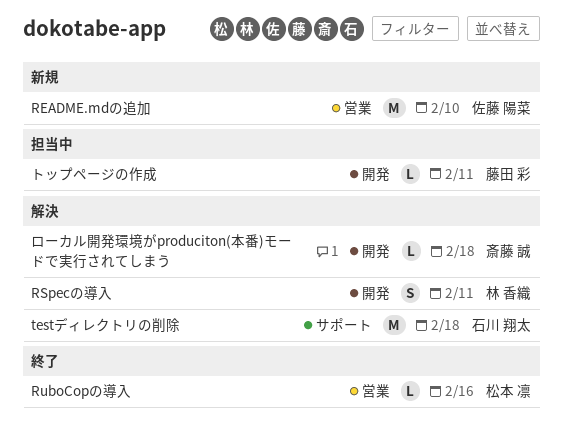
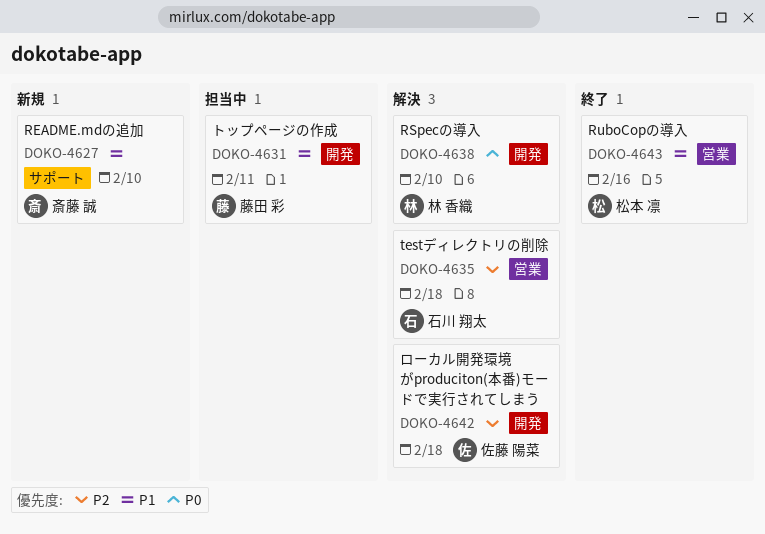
README.mdの追加, owner: 佐藤 陽菜 -> 斎藤 誠
README.mdの追加, label: 営業 -> サポート
RSpecの導入, due: Feb 11 -> Feb 10
testディレクトリの削除, label: サポート -> 営業
ローカル開発環境がproduciton(本番)モードで実行されてしまう, owner: 斎藤 誠 -> 佐藤 陽菜

